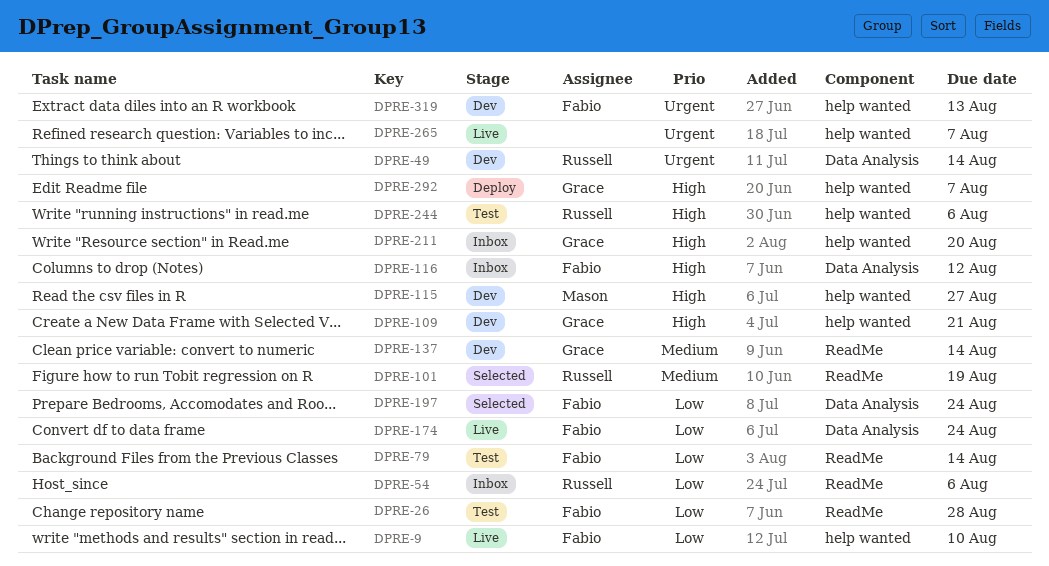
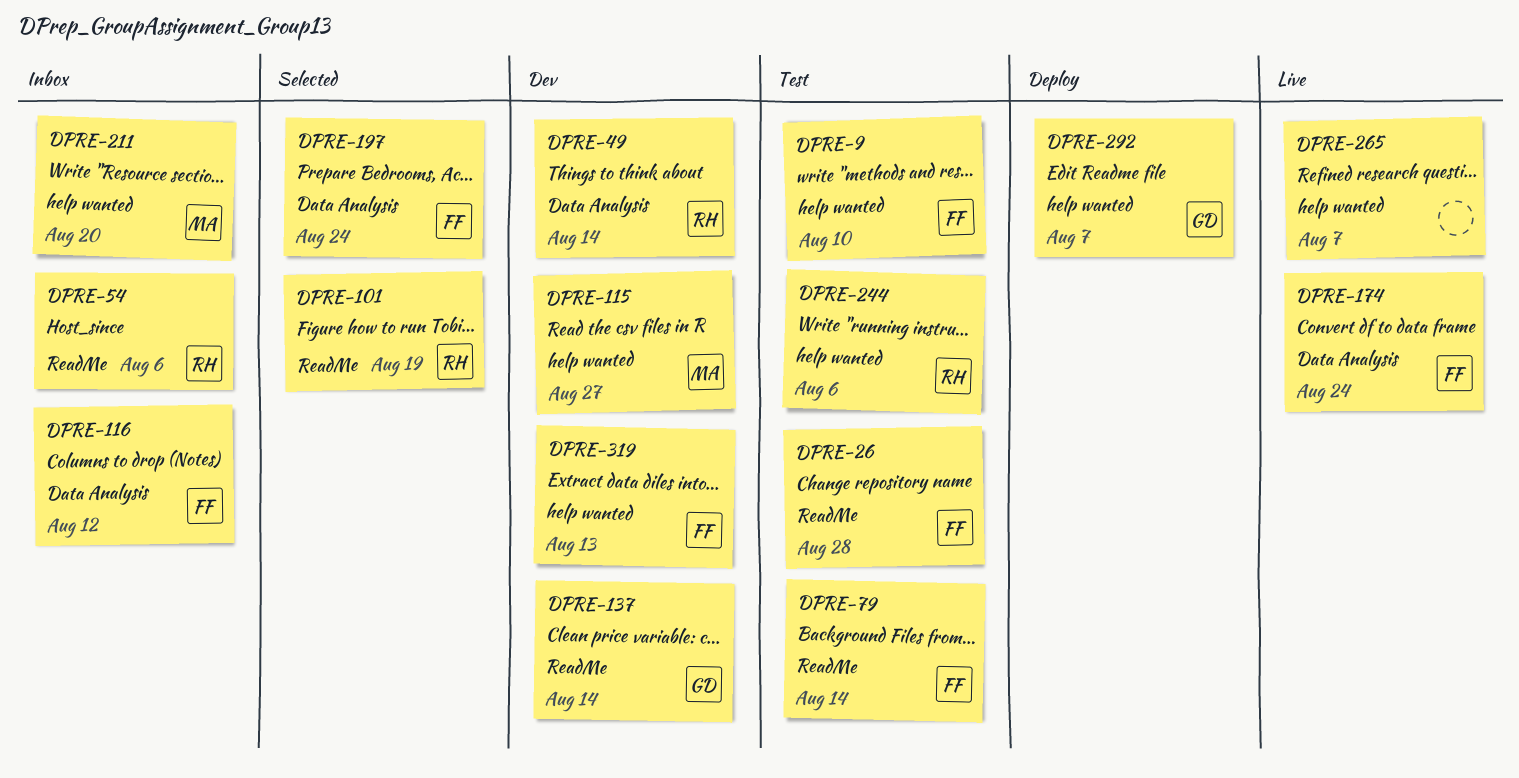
DPRE-9, status: Live -> Test
DPRE-109: present -> none
DPRE-211, owner: Grace -> Mason

